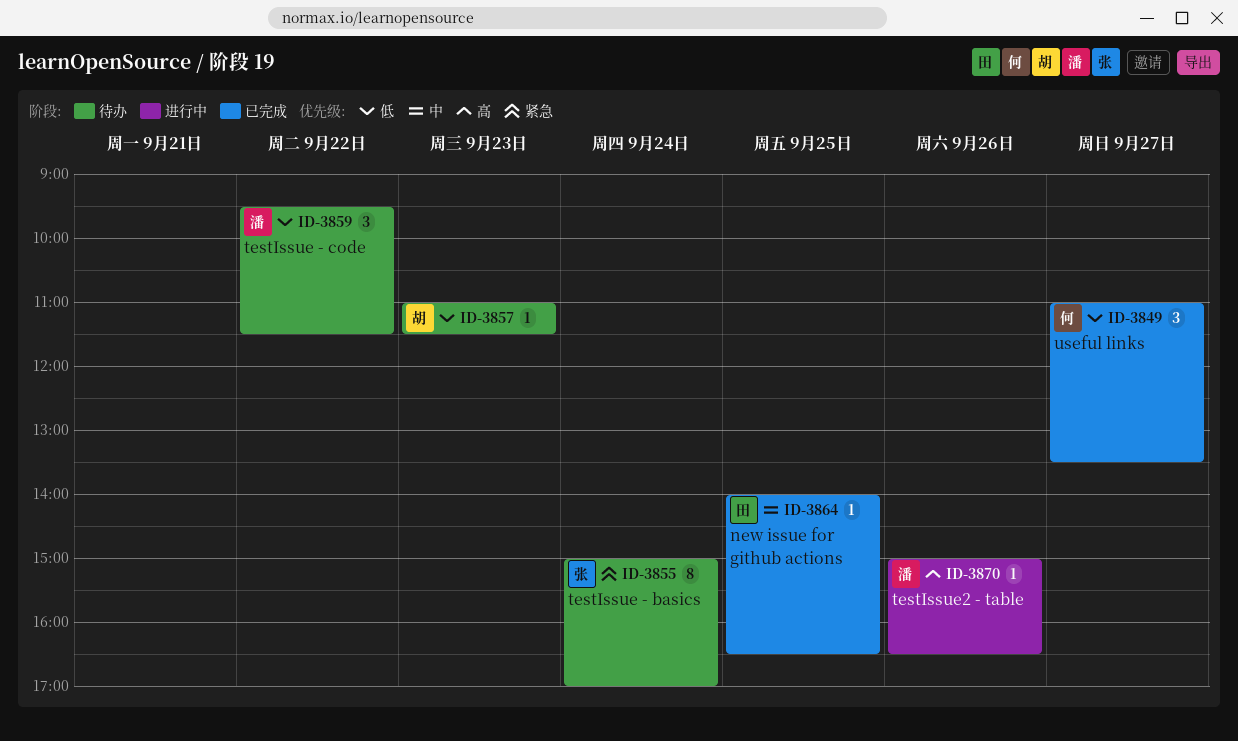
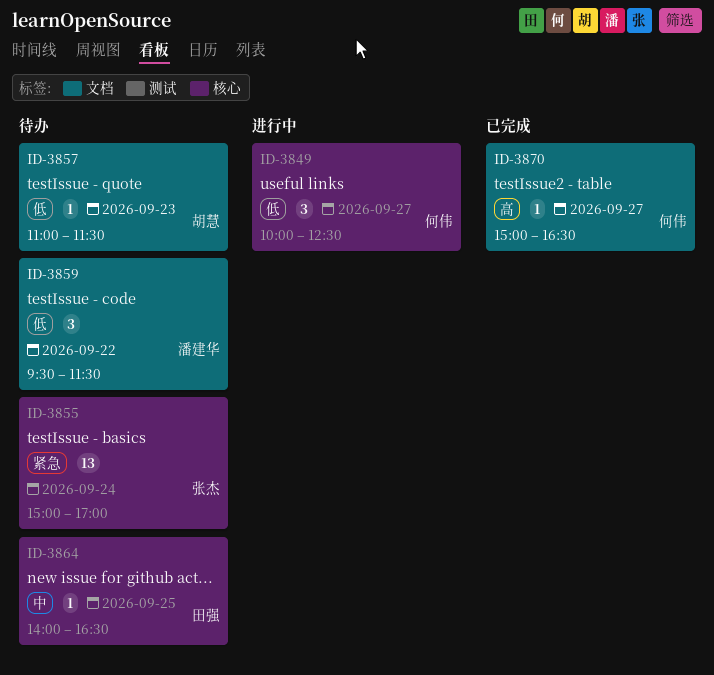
ID-3849, status: 已完成 -> 进行中
ID-3849, begins: 11:00 -> 10:00
ID-3849, ends: 13:30 -> 12:30
ID-3855, estimate: 8 -> 13
ID-3864, status: 已完成 -> 待办
ID-3870, status: 进行中 -> 已完成
ID-3870, owner: 潘建华 -> 何伟
ID-3870, day: Sep 26 -> Sep 27

